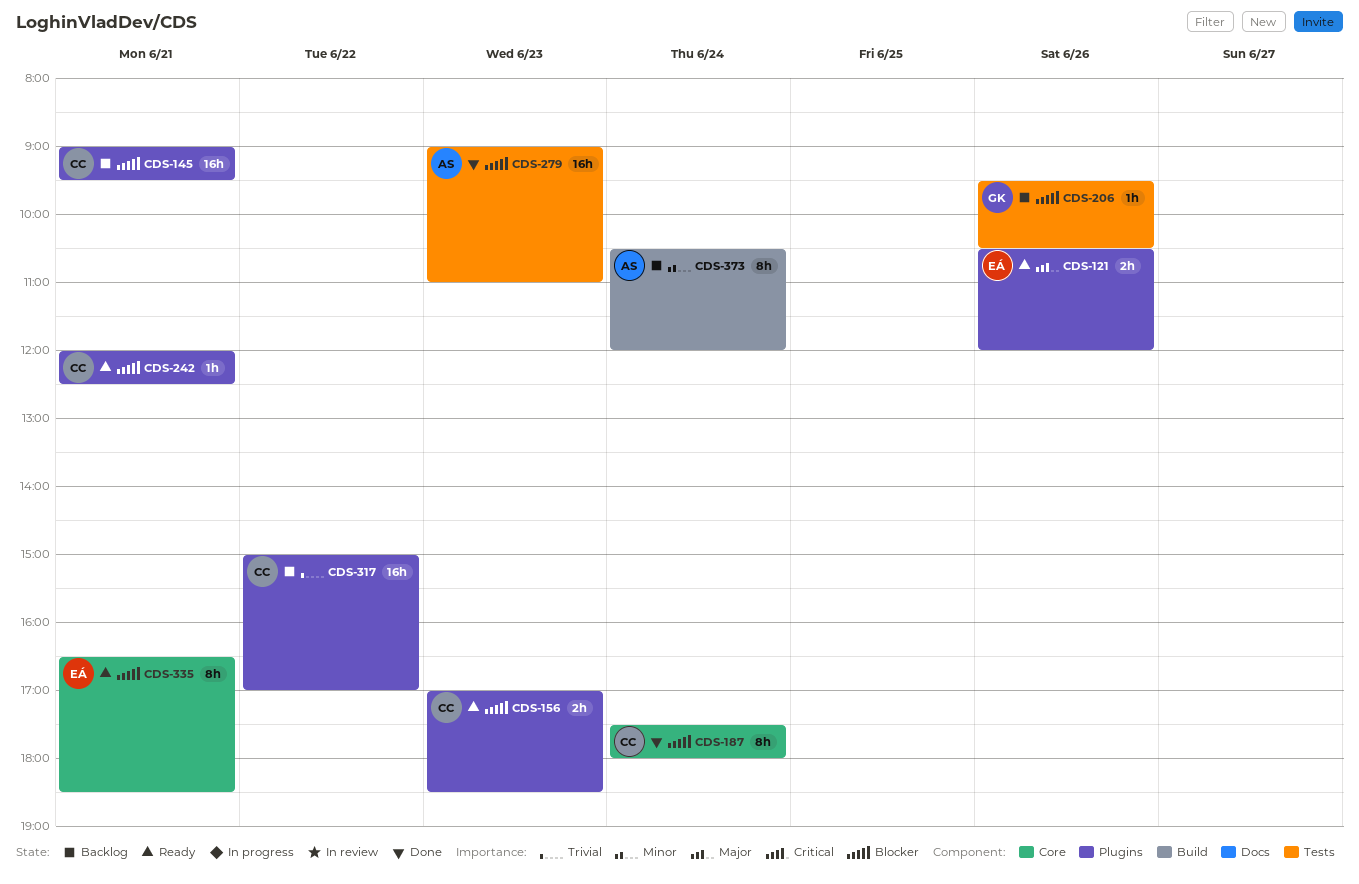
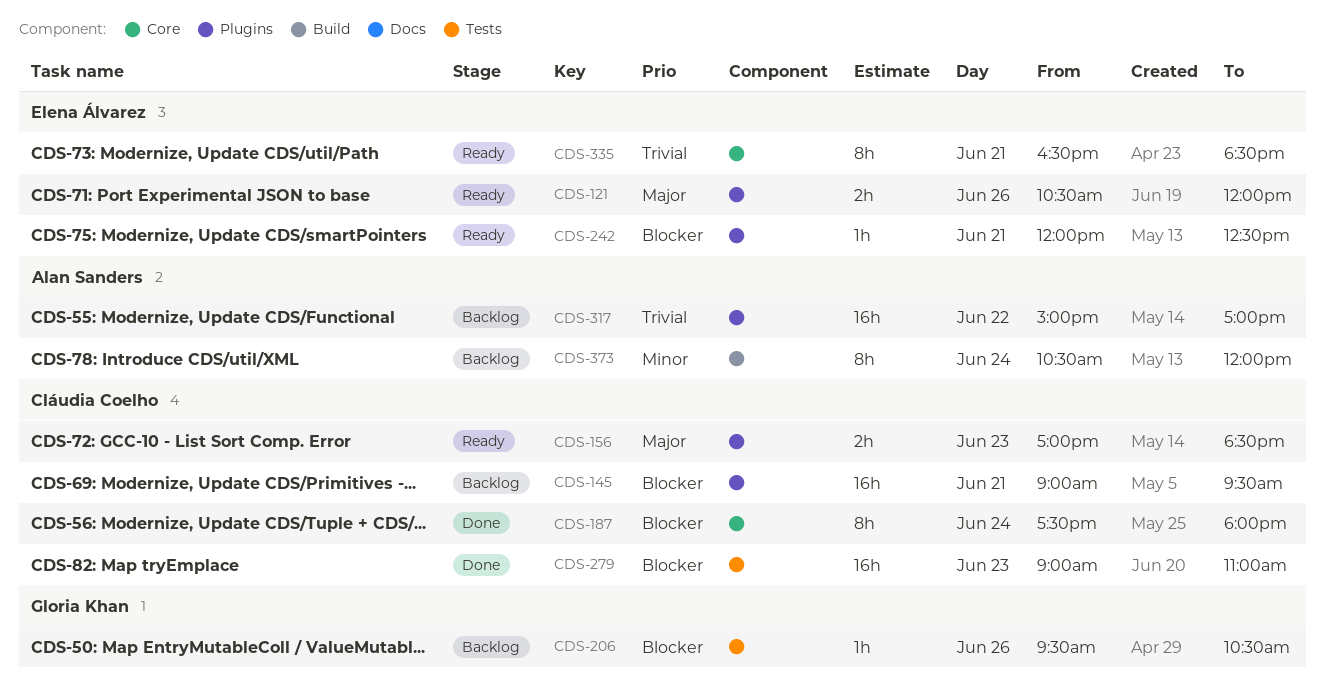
CDS-156, priority: Blocker -> Major
CDS-242, owner: Cláudia Coelho -> Elena Álvarez
CDS-279, owner: Alan Sanders -> Cláudia Coelho
CDS-317, owner: Cláudia Coelho -> Alan Sanders
CDS-335, priority: Blocker -> Trivial

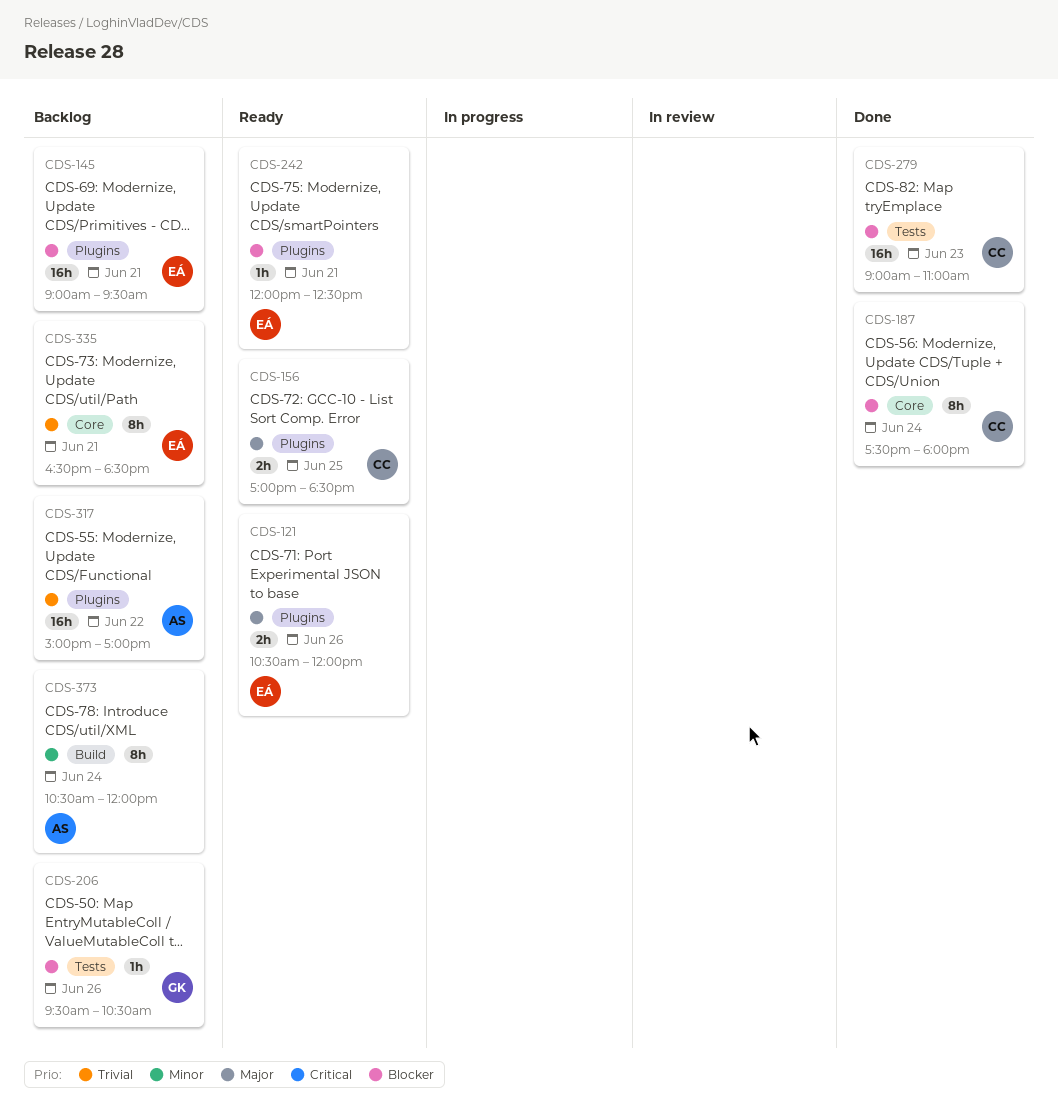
CDS-145, owner: Cláudia Coelho -> Elena Álvarez
CDS-156, day: Jun 23 -> Jun 25
CDS-335, status: Ready -> Backlog

